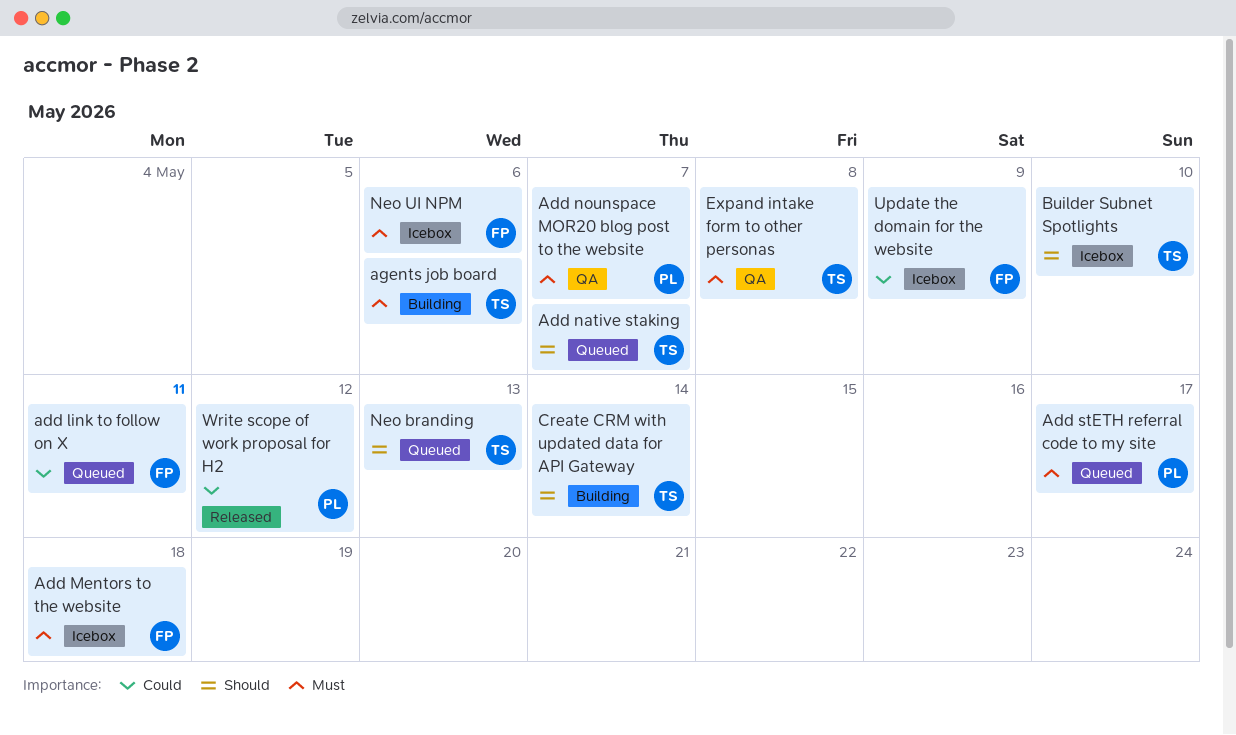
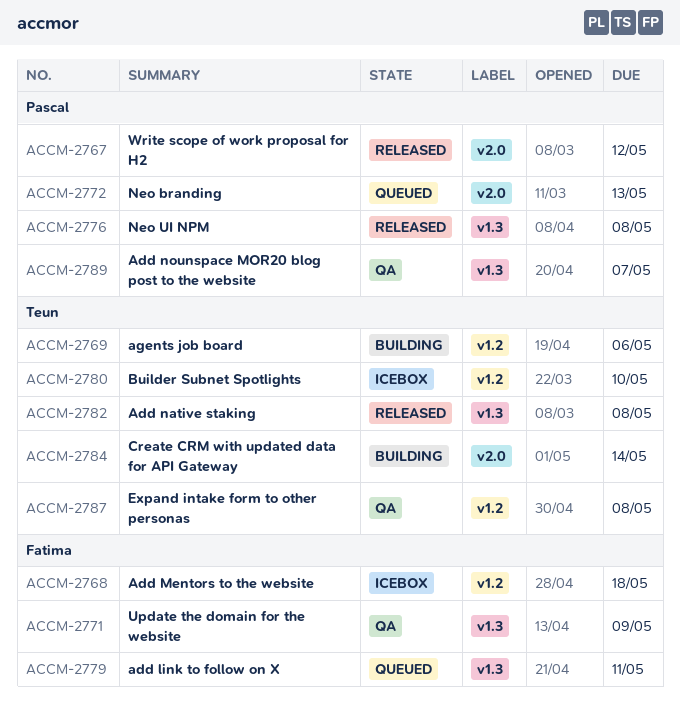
Add native staking, status: Queued -> Released
Add native staking, due: May 7 -> May 8
Add stETH referral code to my site: present -> none
Neo branding, owner: Teun -> Pascal
Neo UI NPM, status: Icebox -> Released
Neo UI NPM, owner: Fatima -> Pascal
Neo UI NPM, due: May 6 -> May 8
Update the domain for the website, status: Icebox -> QA

